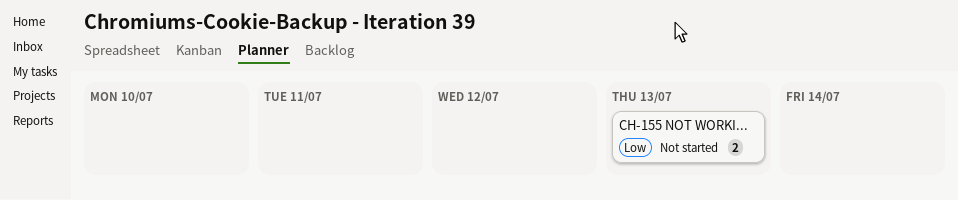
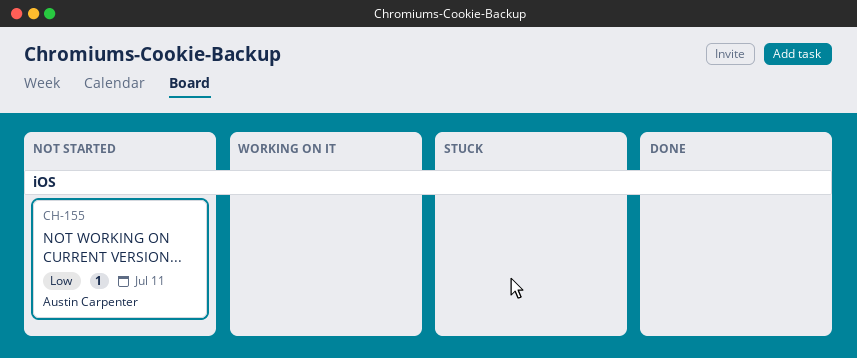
CH-155, estimate: 2 -> 1
CH-155, due: Jul 13 -> Jul 11

